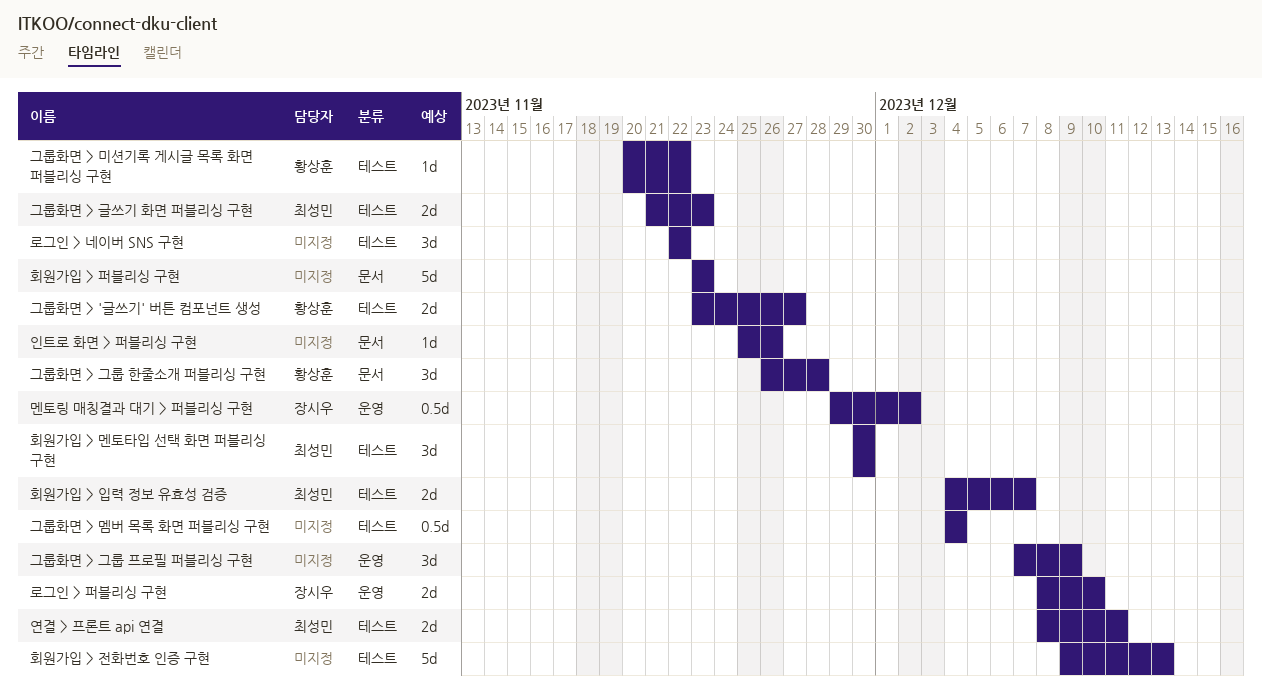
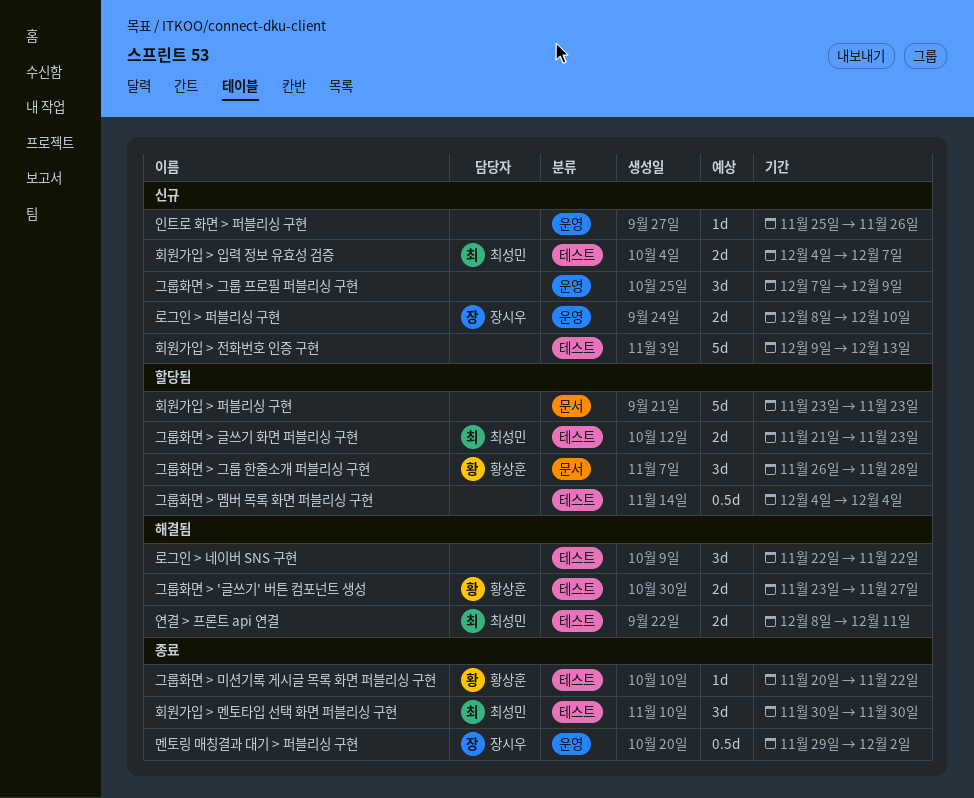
인트로 화면 > 퍼블리싱 구현, label: 문서 -> 운영

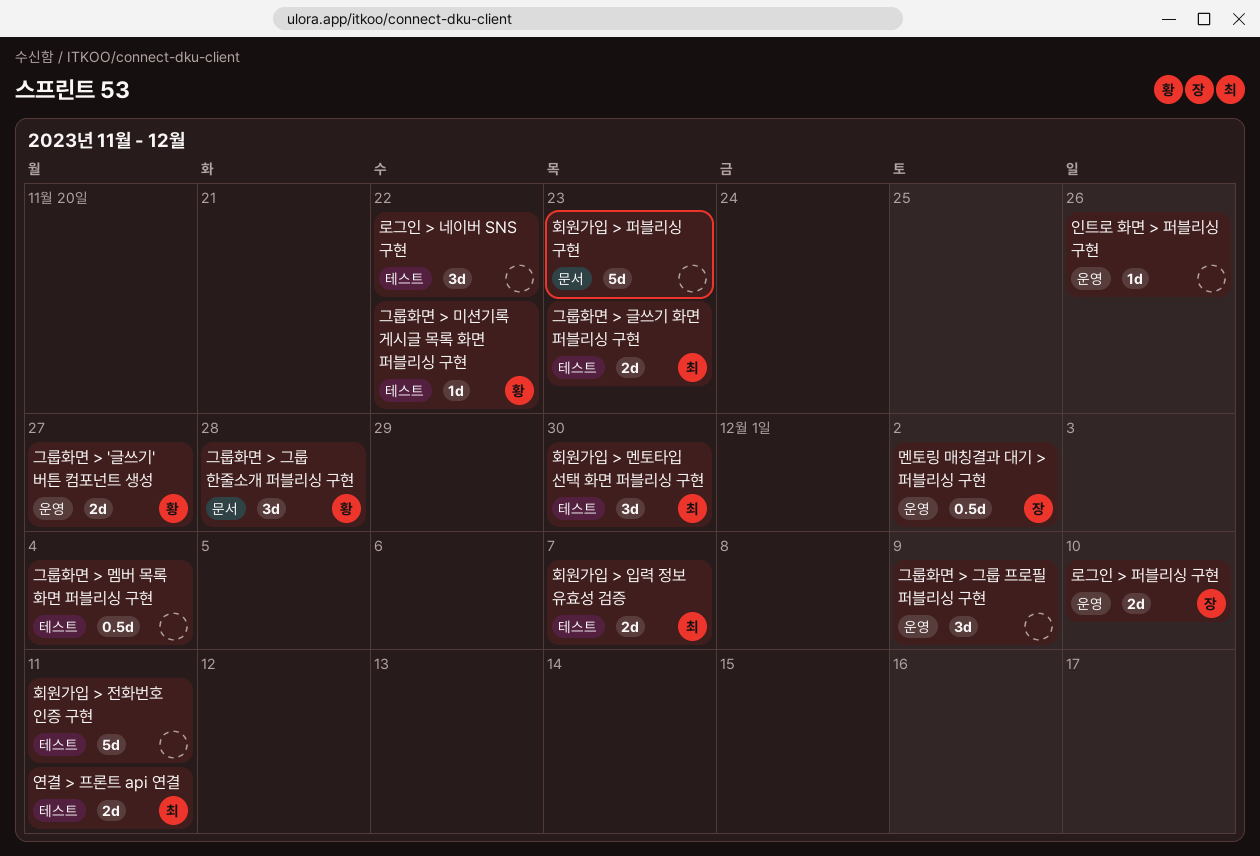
그룹화면 > '글쓰기' 버튼 컴포넌트 생성, label: 테스트 -> 운영
회원가입 > 전화번호 인증 구현, due: Dec 13 -> Dec 11

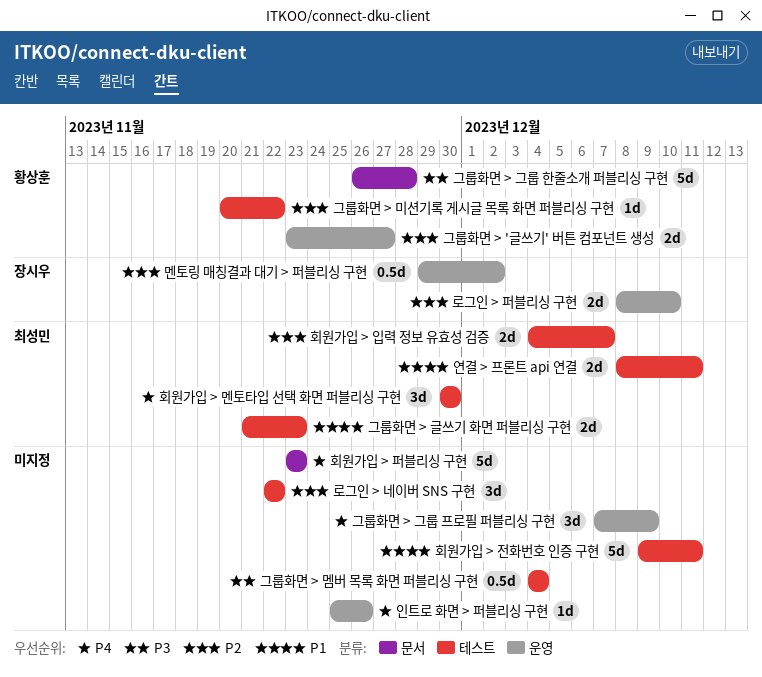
그룹화면 > 그룹 한줄소개 퍼블리싱 구현, estimate: 3d -> 5d

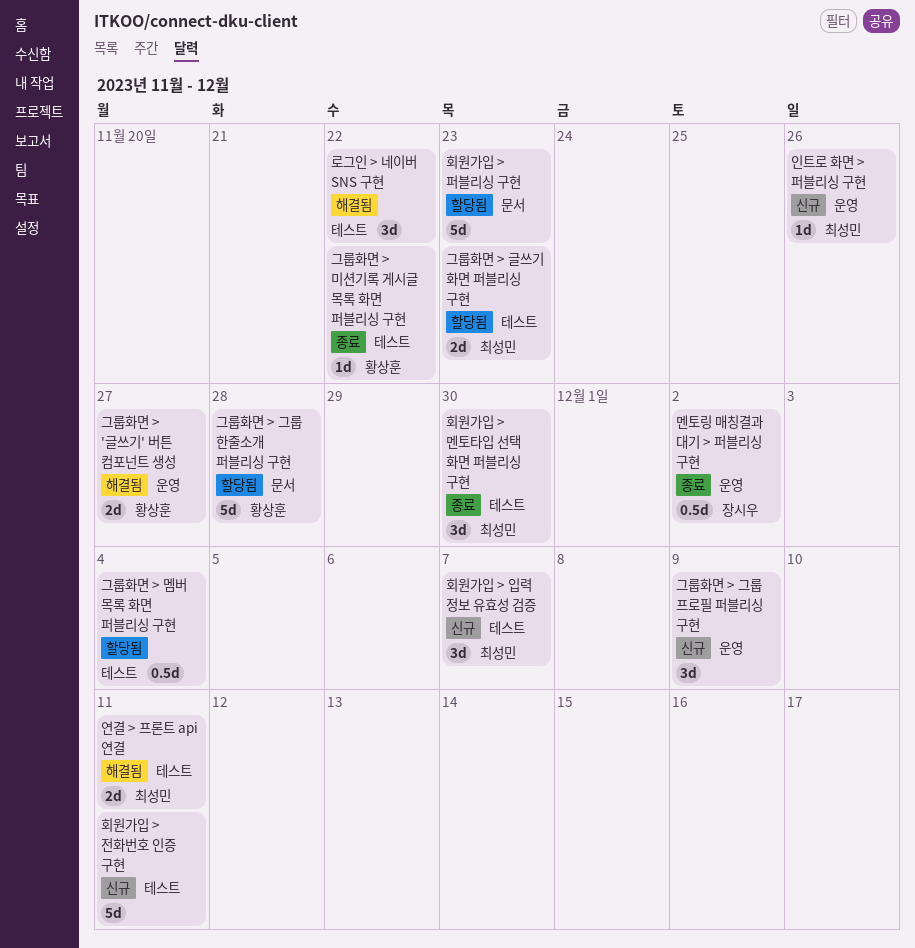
로그인 > 퍼블리싱 구현: present -> none
인트로 화면 > 퍼블리싱 구현, owner: none -> 최성민
회원가입 > 입력 정보 유효성 검증, estimate: 2d -> 3d

